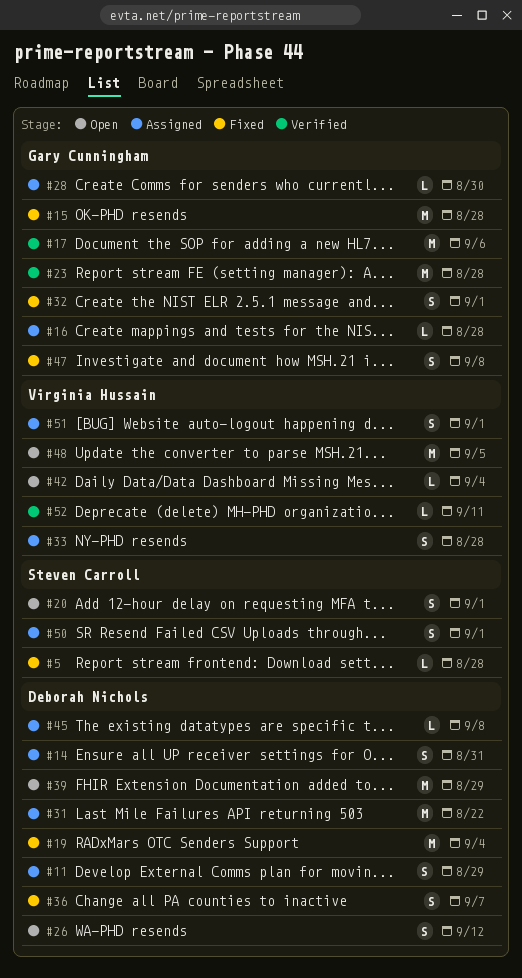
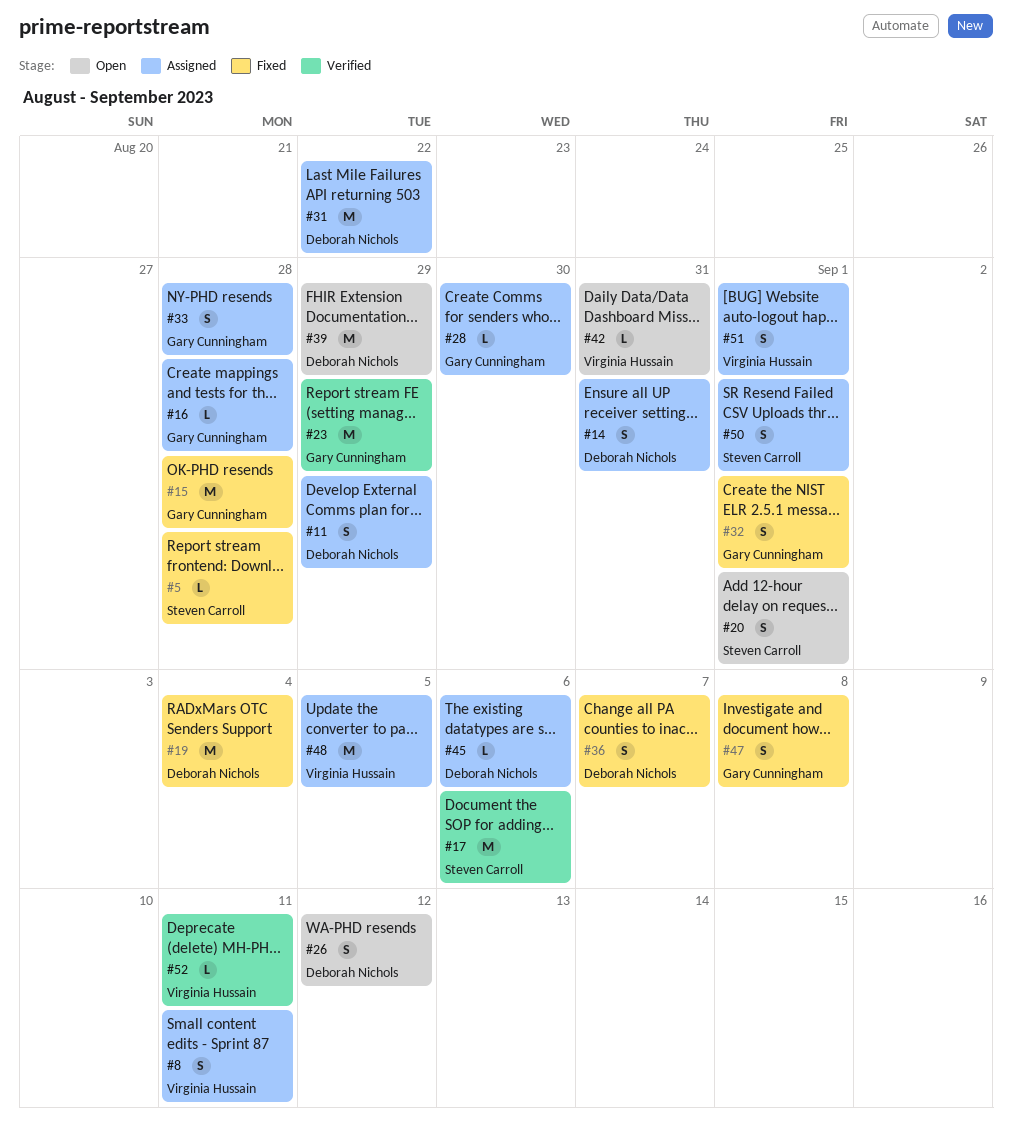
#8: none -> present
#17, owner: Gary Cunningham -> Steven Carroll
#23, due: Aug 28 -> Aug 29
#33, owner: Virginia Hussain -> Gary Cunningham
#42, due: Sep 4 -> Aug 31
#45, due: Sep 8 -> Sep 6
#48, status: Open -> Assigned

